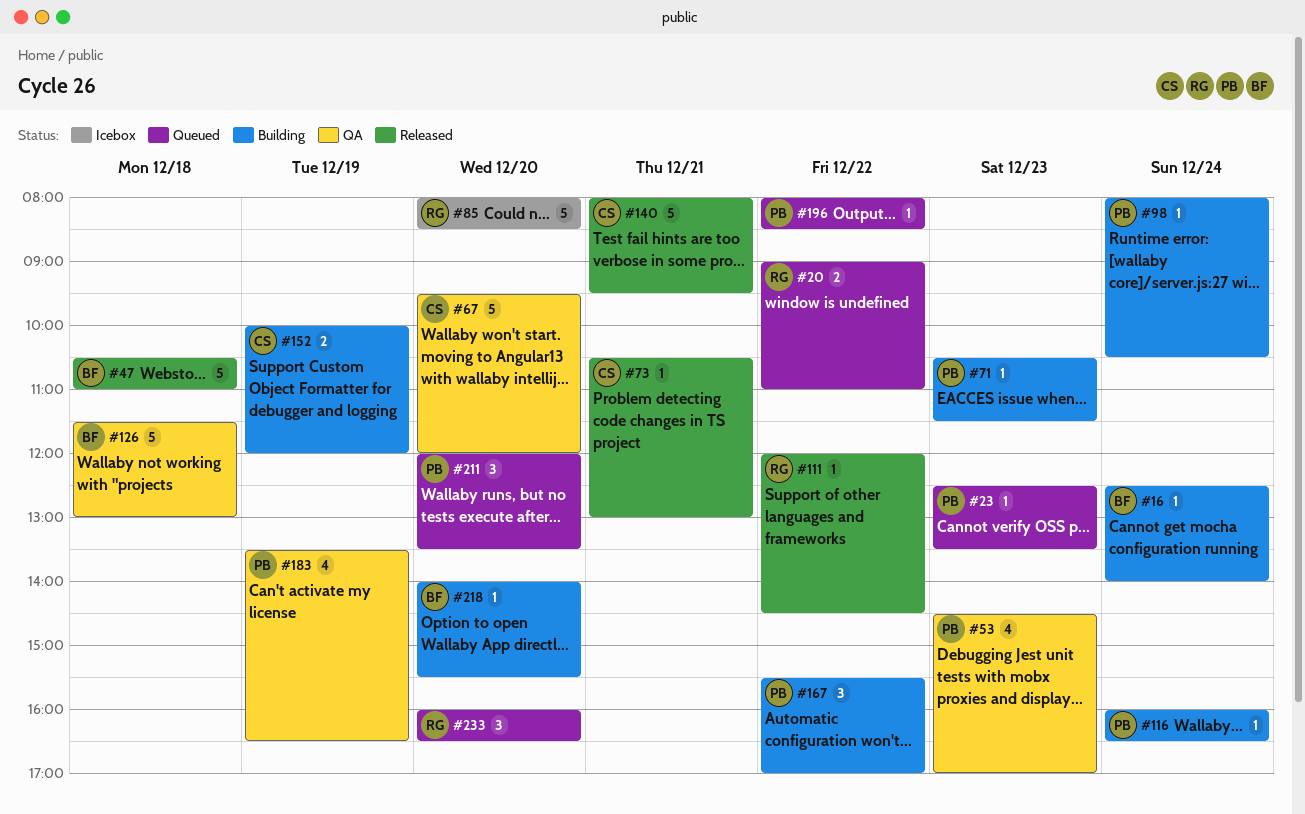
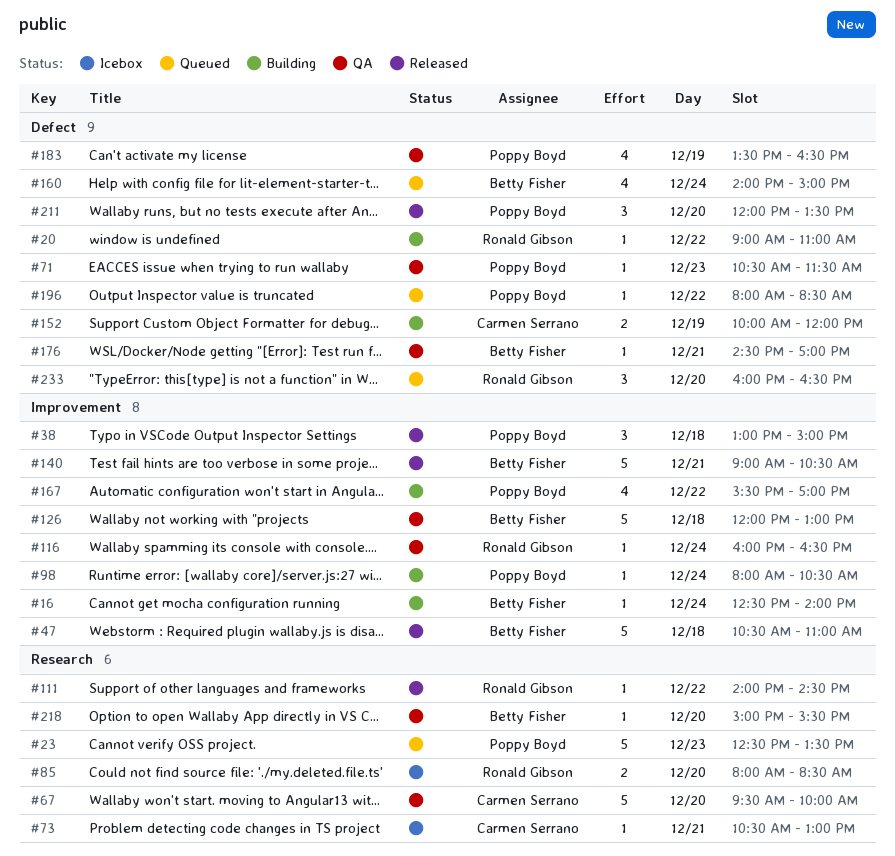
#20, status: Queued -> Building
#20, estimate: 2 -> 1
#23, estimate: 1 -> 5
#38: none -> present
#53: present -> none
#67, ends: 12:00 -> 10:00
#71, status: Building -> QA
#73, status: Released -> Icebox
#85, estimate: 5 -> 2
#111, begins: 12:00 -> 14:00
#116, status: Building -> QA
#116, owner: Poppy Boyd -> Ronald Gibson
#126, begins: 11:30 -> 12:00
#140, owner: Carmen Serrano -> Betty Fisher
#140, begins: 08:00 -> 09:00
#140, ends: 09:30 -> 10:30
#160: none -> present
#167, estimate: 3 -> 4
#176: none -> present
#211, status: Queued -> Released
#218, status: Building -> QA
#218, begins: 14:00 -> 15:00

